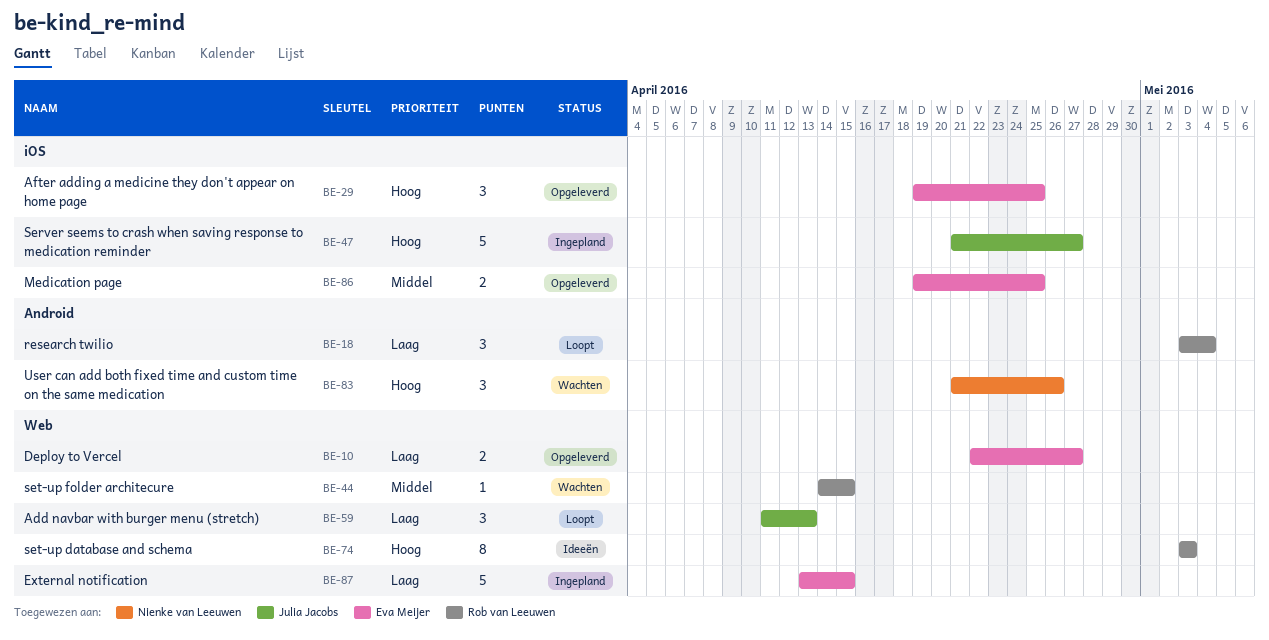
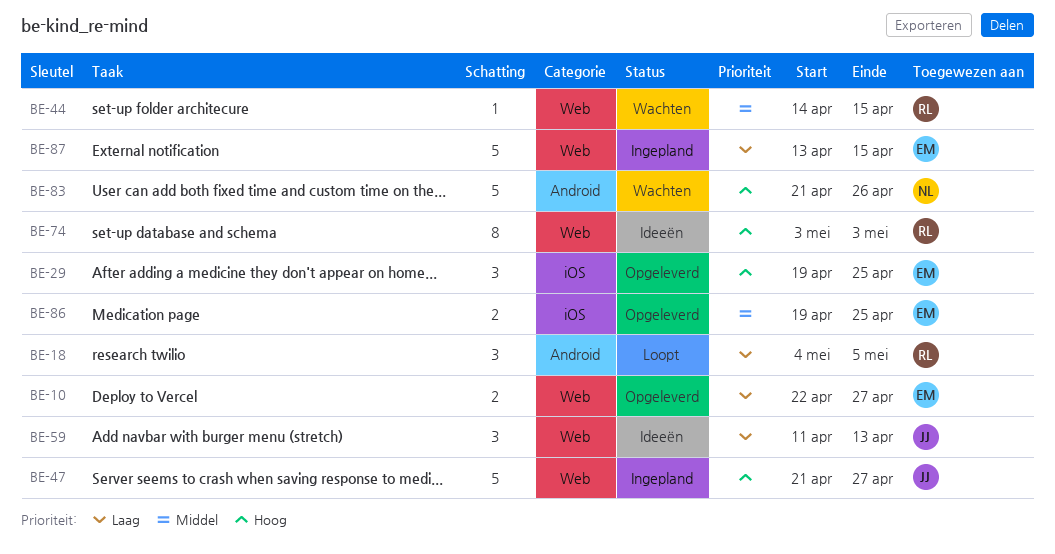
BE-18, start: May 3 -> May 4
BE-18, due: May 4 -> May 5
BE-47, label: iOS -> Web
BE-59, status: Loopt -> Ideeën
BE-83, estimate: 3 -> 5

